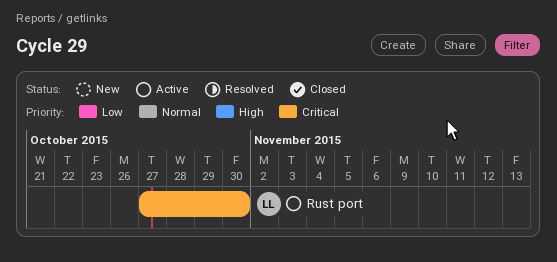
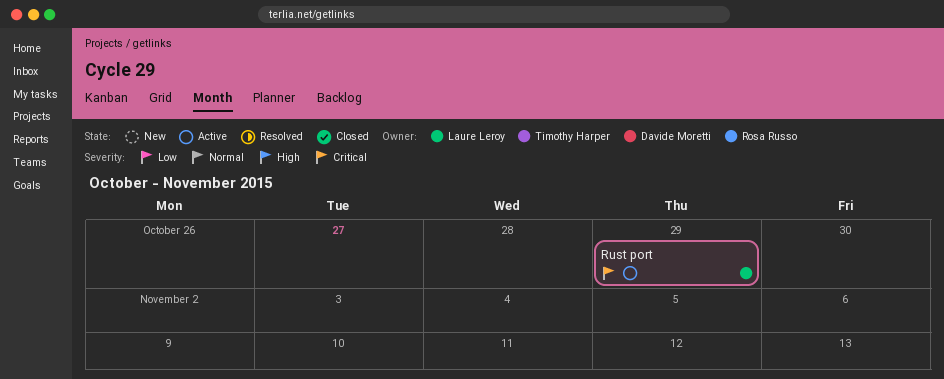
Rust port, due: Oct 30 -> Oct 29

